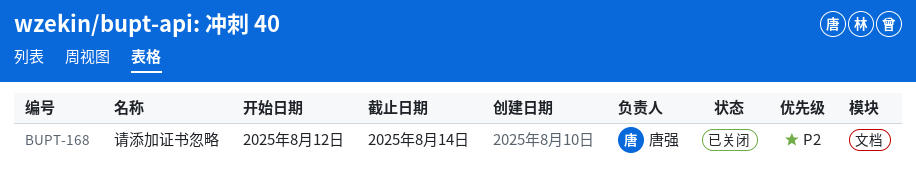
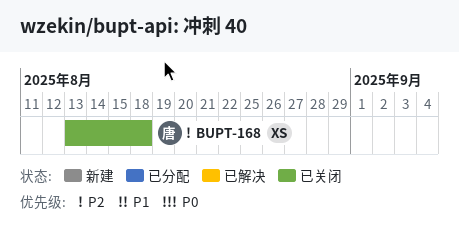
BUPT-168, start: Aug 12 -> Aug 13
BUPT-168, due: Aug 14 -> Aug 18

